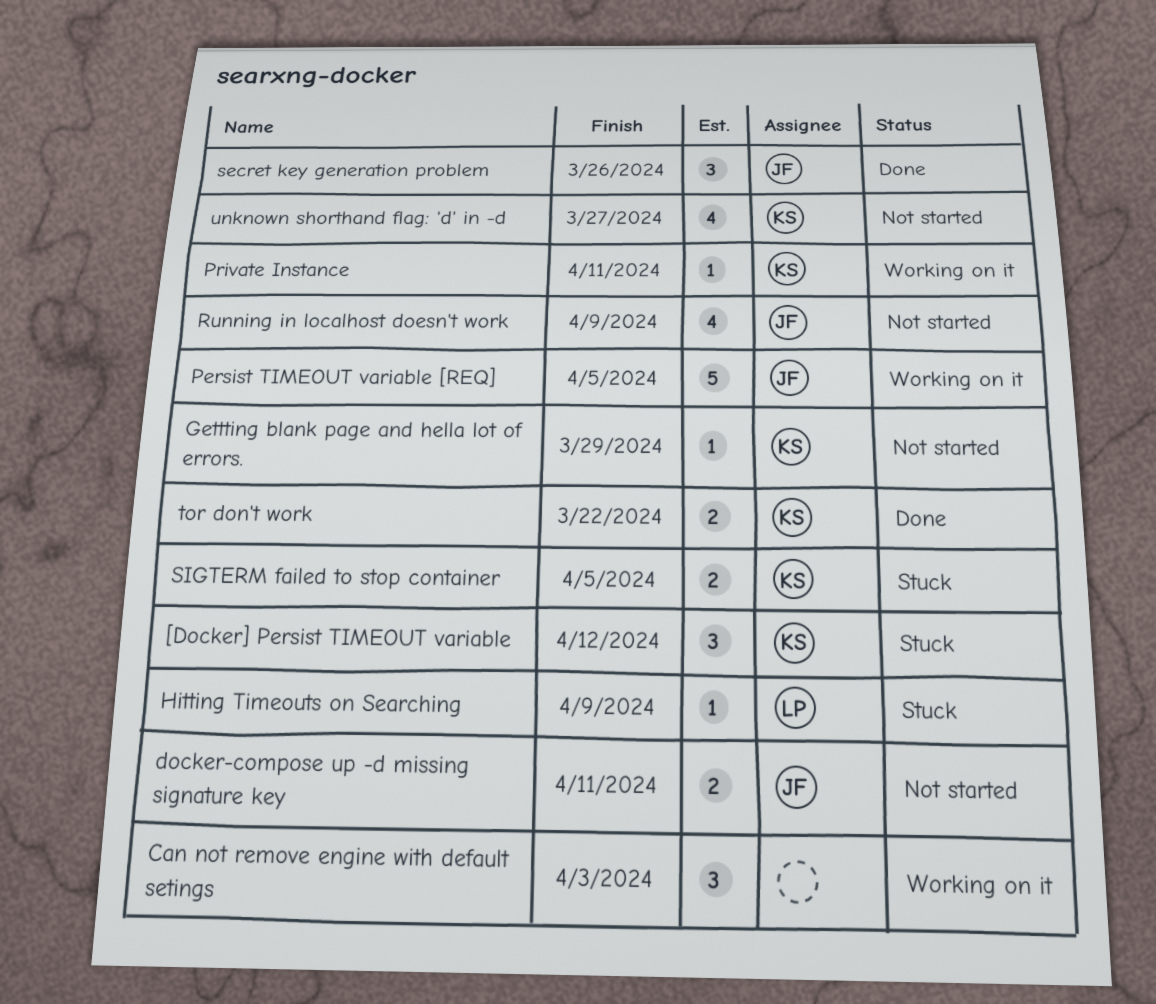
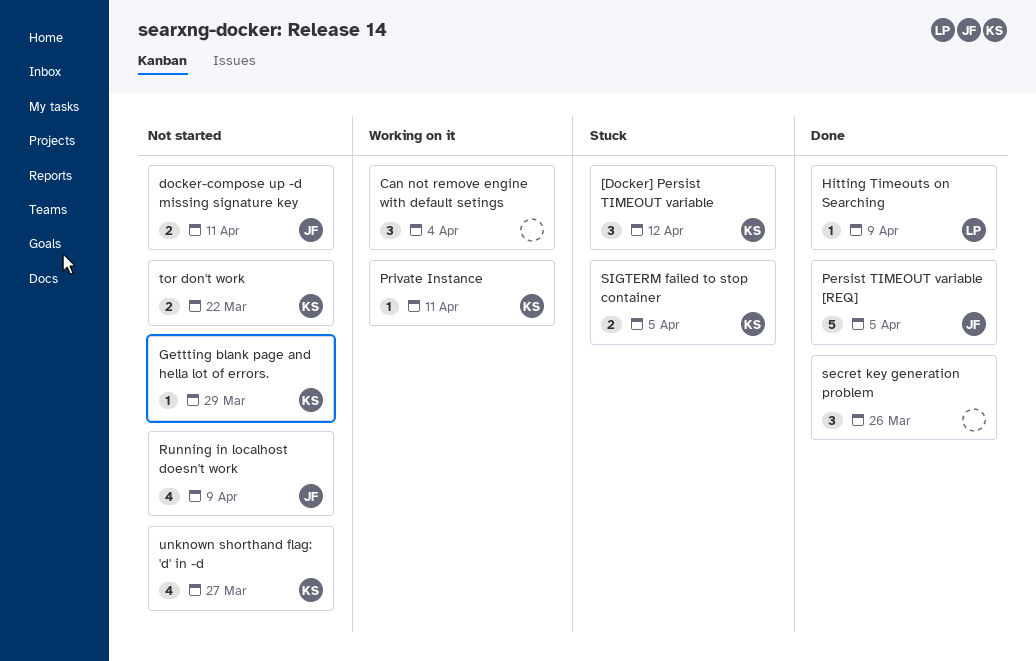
Can not remove engine with default setings, due: Apr 3 -> Apr 4
Hitting Timeouts on Searching, status: Stuck -> Done
Persist TIMEOUT variable [REQ], status: Working on it -> Done
secret key generation problem, owner: JF -> none
tor don't work, status: Done -> Not started

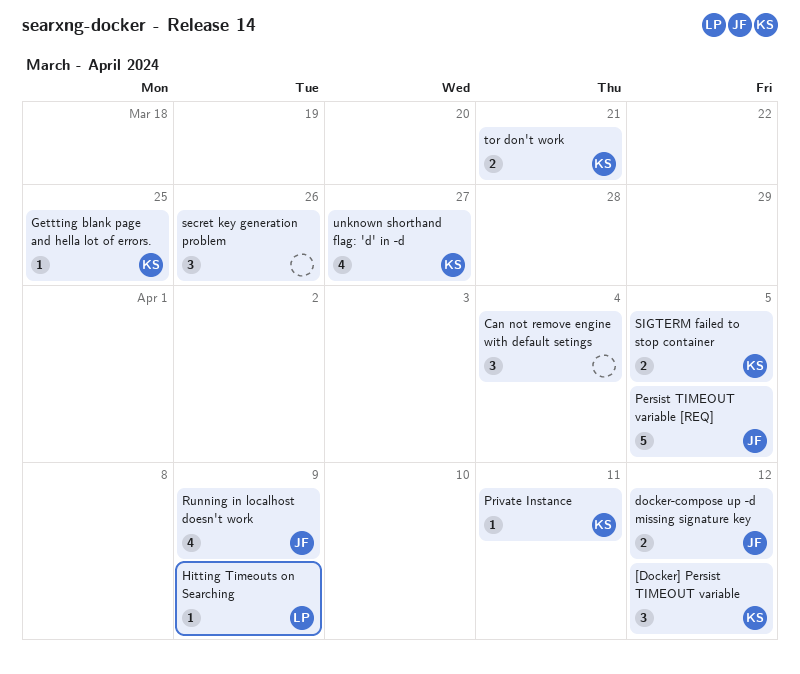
docker-compose up -d missing signature key, due: Apr 11 -> Apr 12
Gettting blank page and hella lot of errors., due: Mar 29 -> Mar 25
tor don't work, due: Mar 22 -> Mar 21

